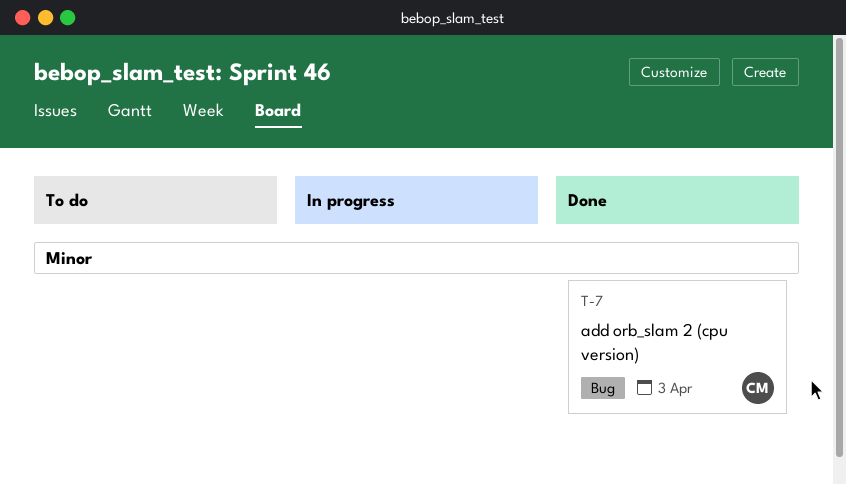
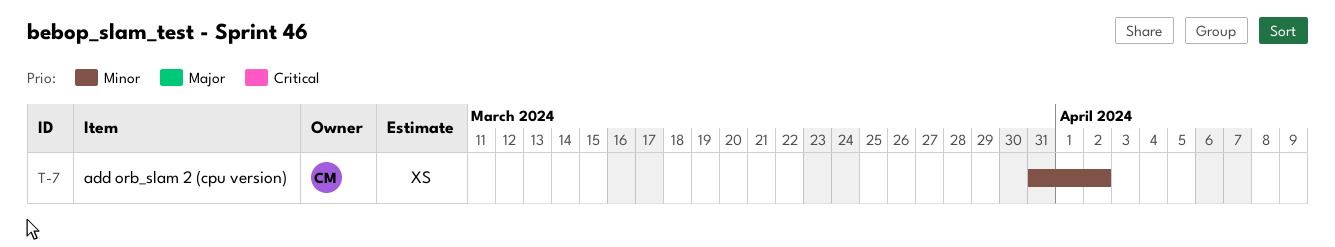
T-7, due: Apr 3 -> Apr 2

